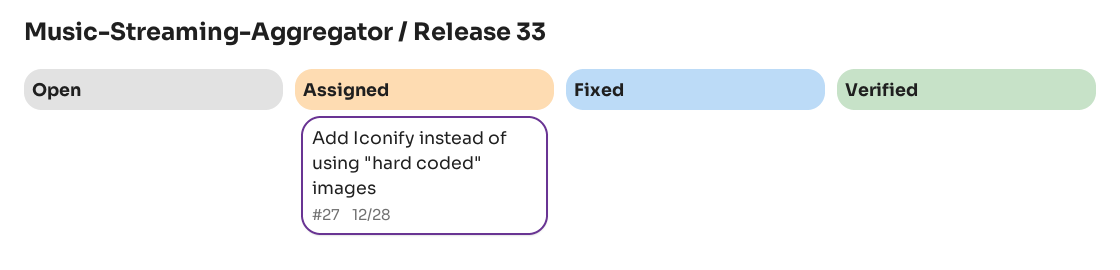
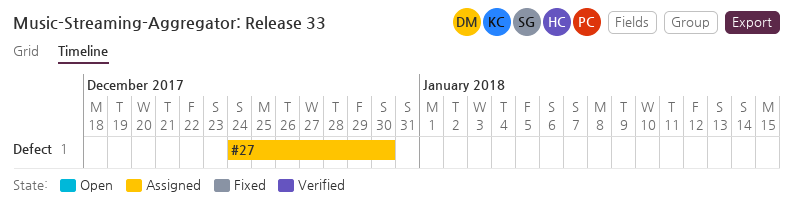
#27, due: Dec 28 -> Dec 30

